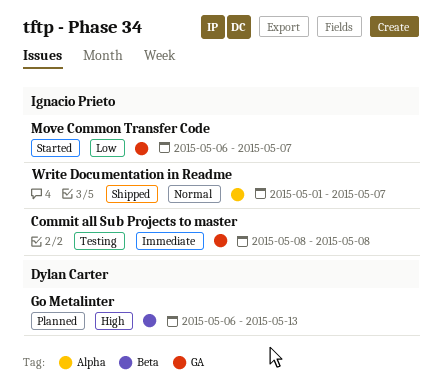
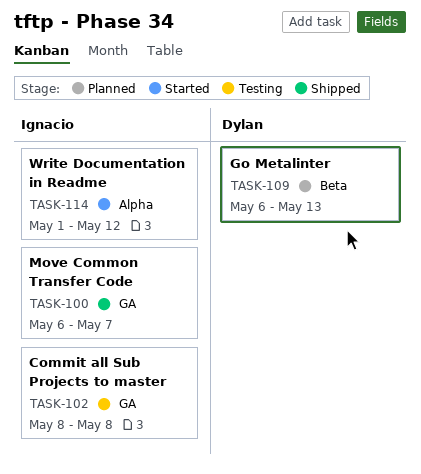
Move Common Transfer Code, status: Started -> Shipped
Write Documentation in Readme, status: Shipped -> Started
Write Documentation in Readme, due: May 7 -> May 12

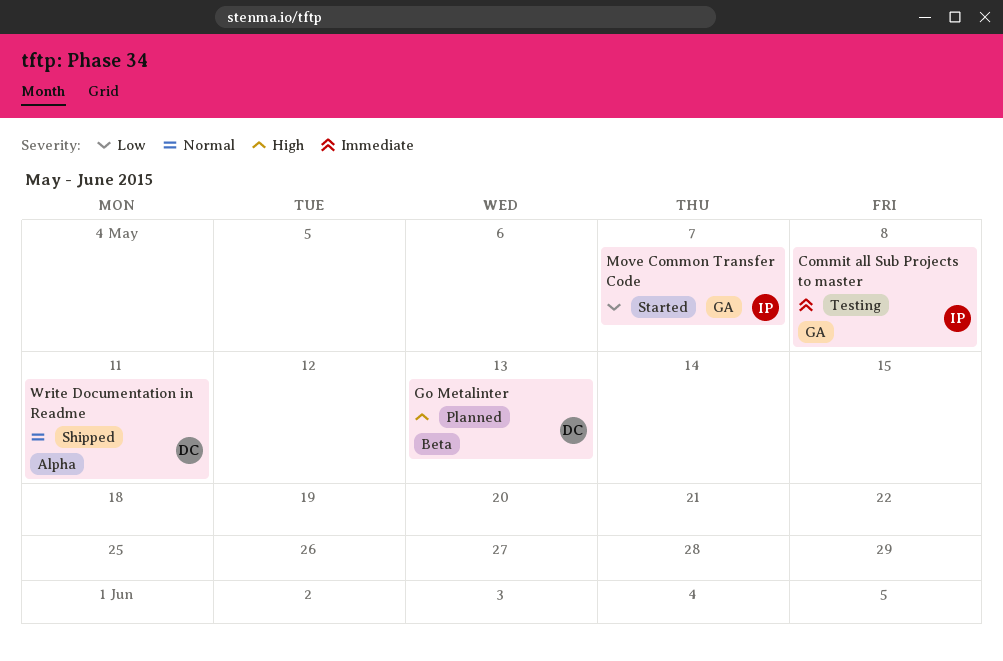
Move Common Transfer Code, status: Shipped -> Started
Write Documentation in Readme, status: Started -> Shipped
Write Documentation in Readme, owner: Ignacio -> Dylan
Write Documentation in Readme, due: May 12 -> May 11

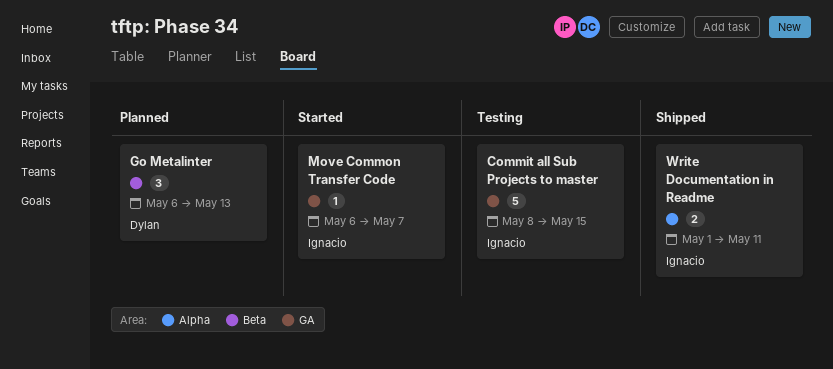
Commit all Sub Projects to master, due: May 8 -> May 15
Write Documentation in Readme, owner: Dylan -> Ignacio

